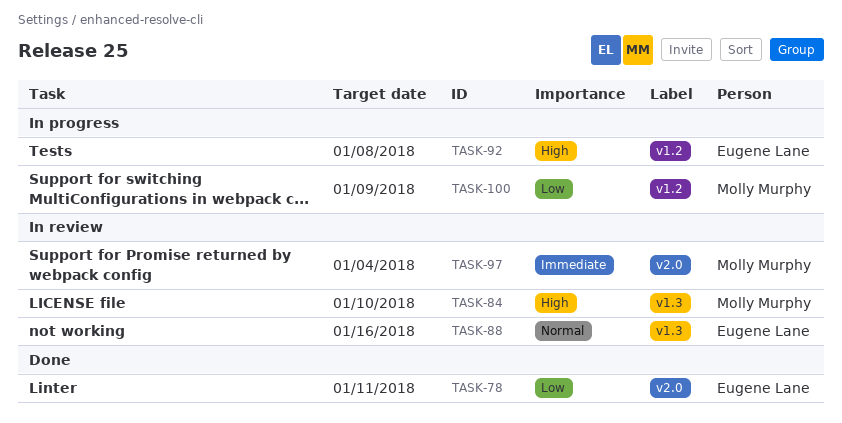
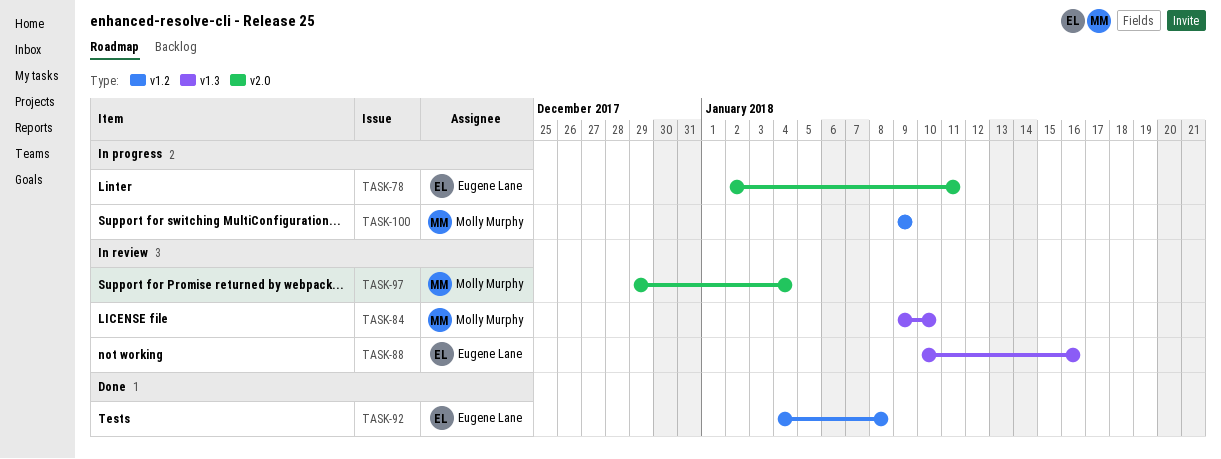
TASK-78, status: Done -> In progress
TASK-92, status: In progress -> Done

